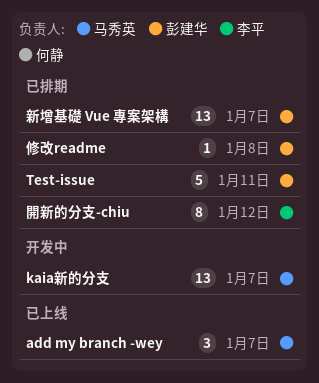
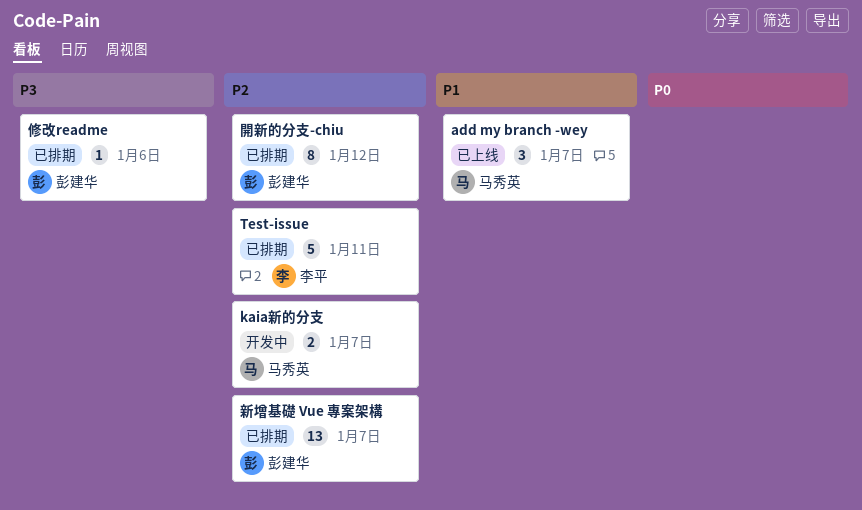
kaia新的分支, estimate: 13 -> 2
Test-issue, owner: 彭建华 -> 李平
修改readme, due: Jan 8 -> Jan 6
開新的分支-chiu, owner: 李平 -> 彭建华

